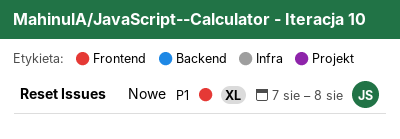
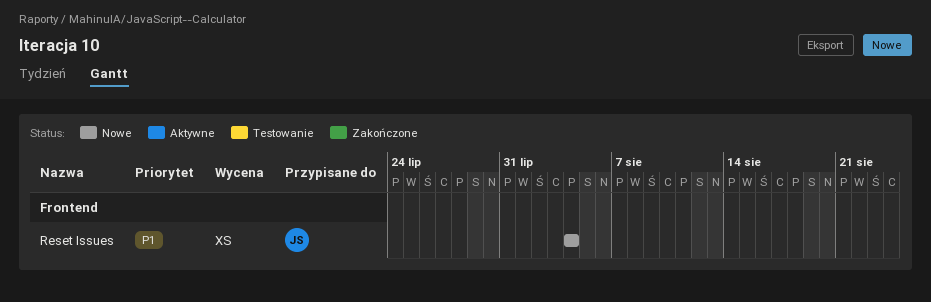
Reset Issues, estimate: XL -> XS
Reset Issues, start: Aug 7 -> Aug 4
Reset Issues, due: Aug 8 -> Aug 4

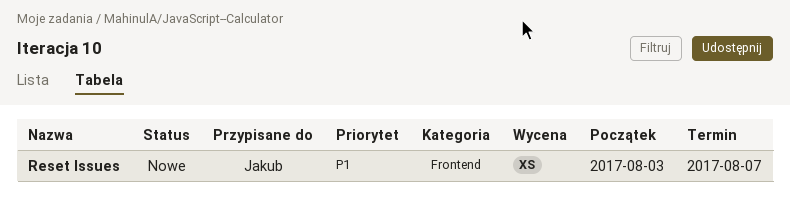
Reset Issues, start: Aug 4 -> Aug 3
Reset Issues, due: Aug 4 -> Aug 7

